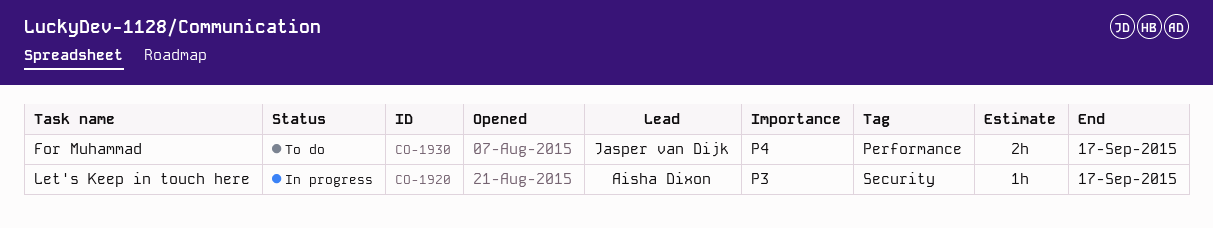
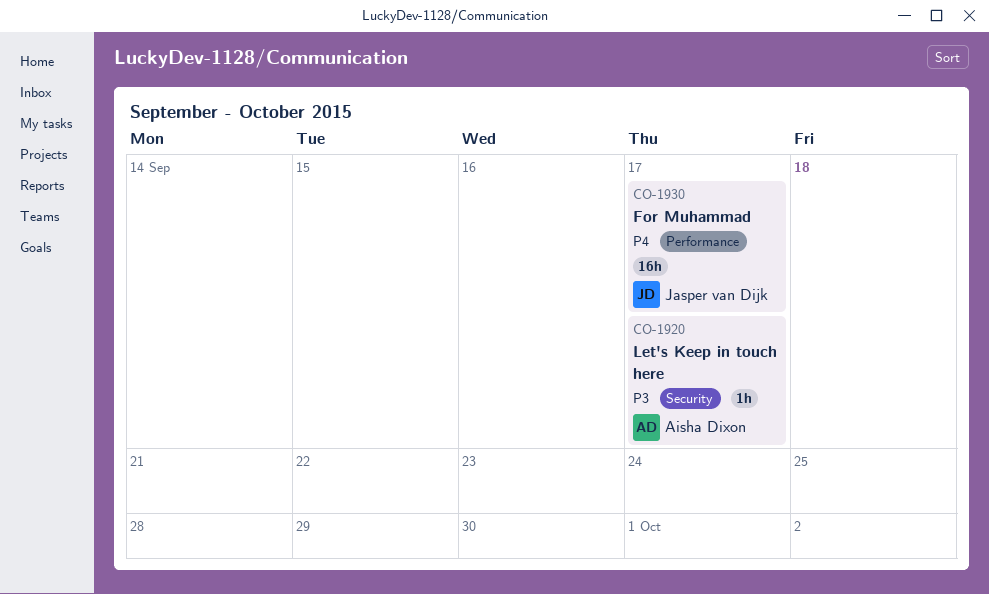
CO-1930, estimate: 2h -> 16h

